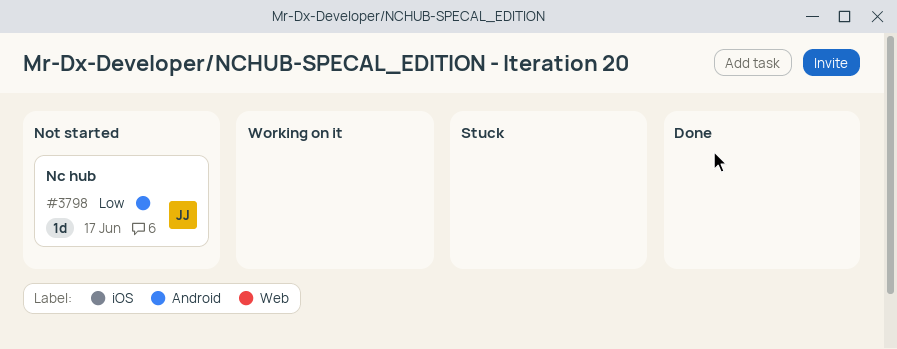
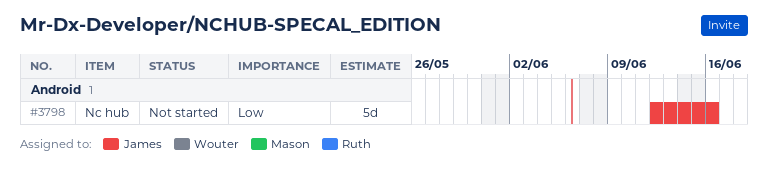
#3798, estimate: 1d -> 5d
#3798, due: Jun 17 -> Jun 16

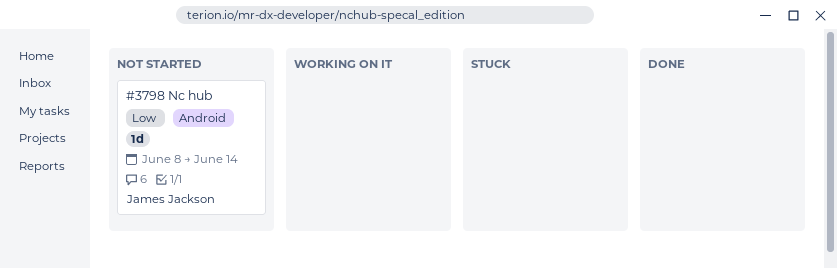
#3798, estimate: 5d -> 1d
#3798, start: Jun 12 -> Jun 8
#3798, due: Jun 16 -> Jun 14

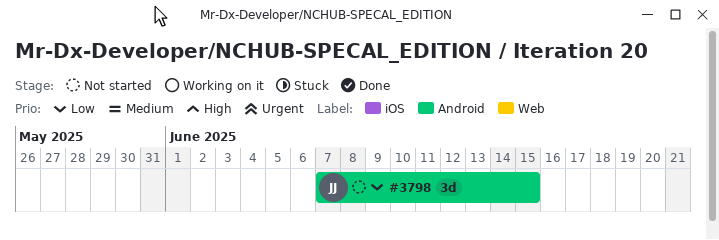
#3798, estimate: 1d -> 3d
#3798, start: Jun 8 -> Jun 7
#3798, due: Jun 14 -> Jun 15

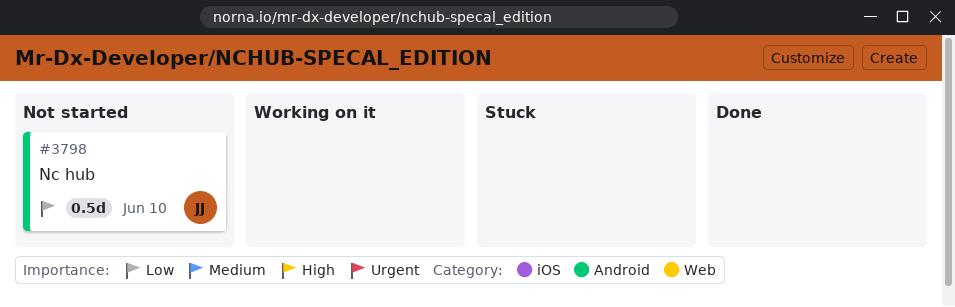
#3798, estimate: 3d -> 0.5d
#3798, due: Jun 15 -> Jun 10

